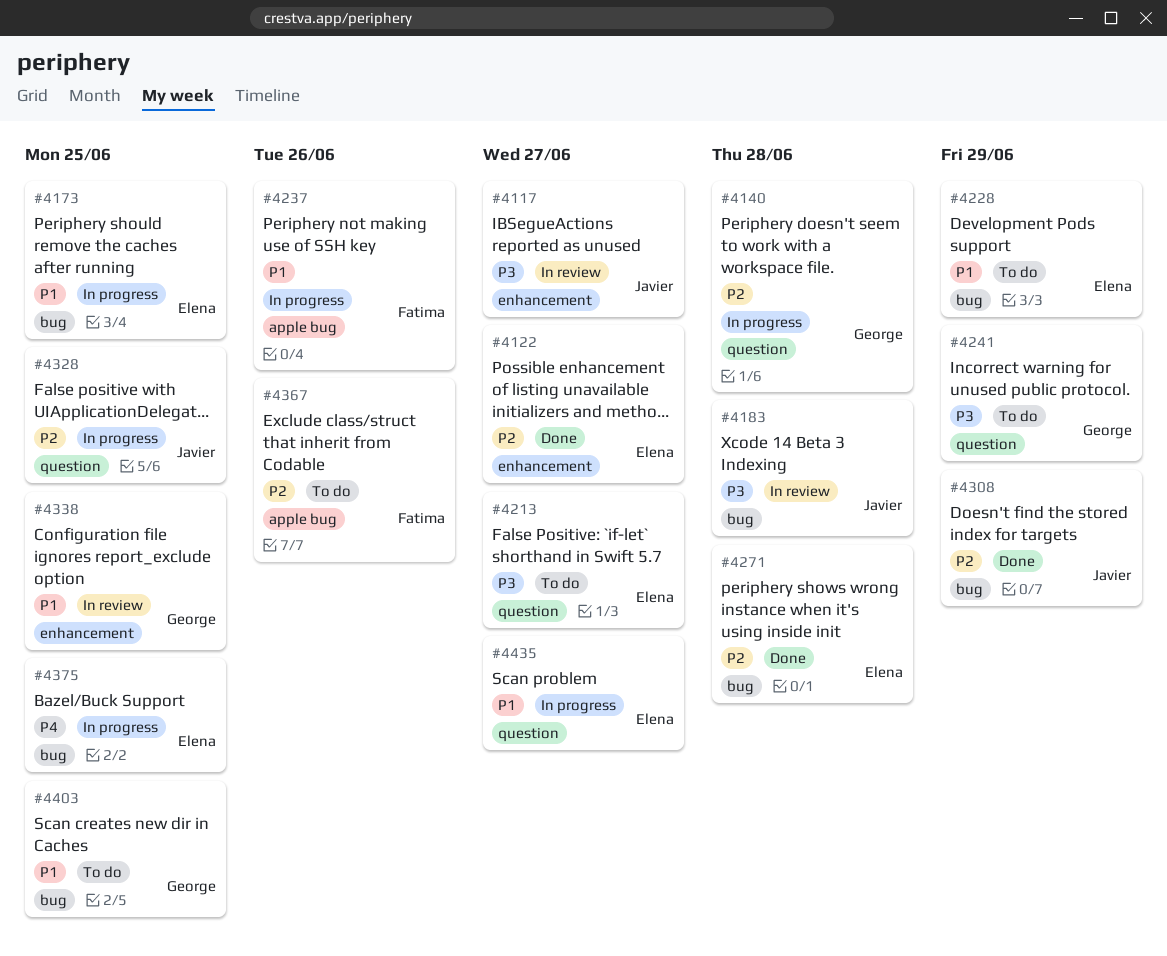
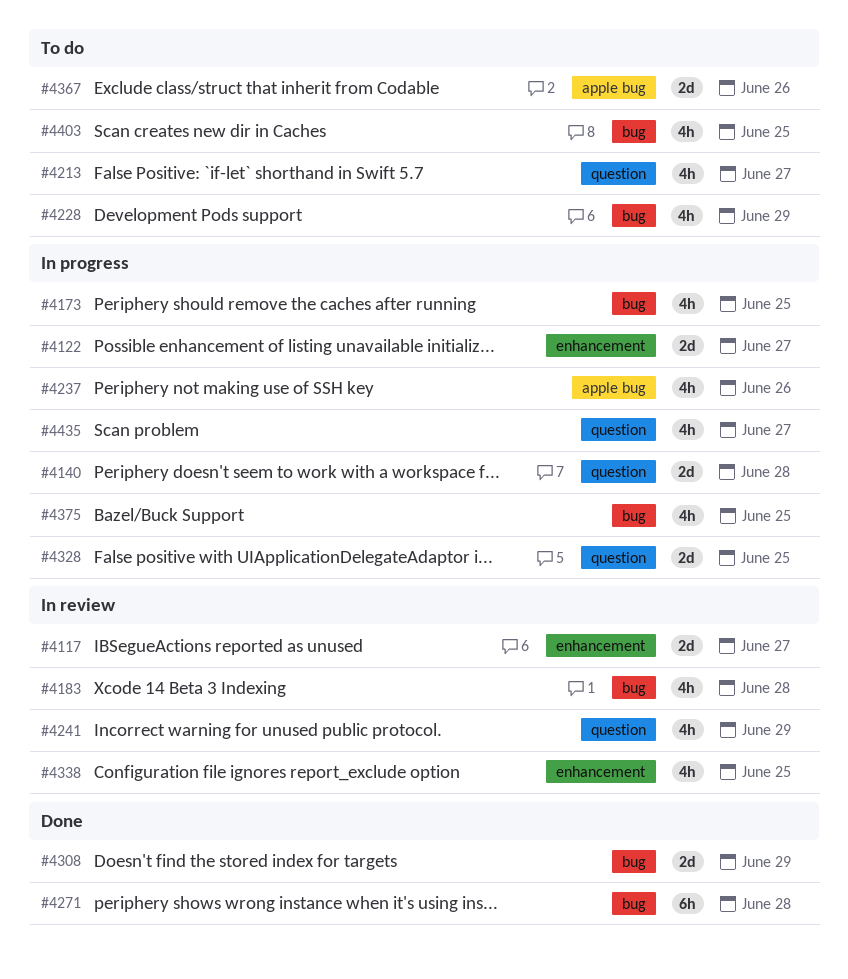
#4122, status: Done -> In progress
#4241, status: To do -> In review

